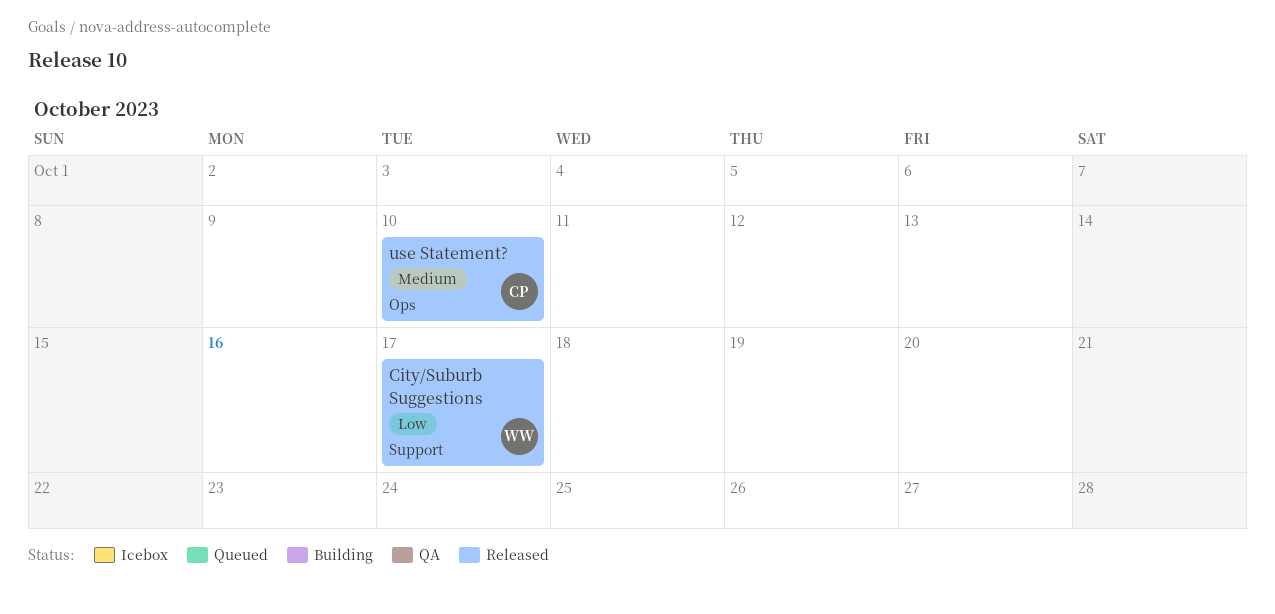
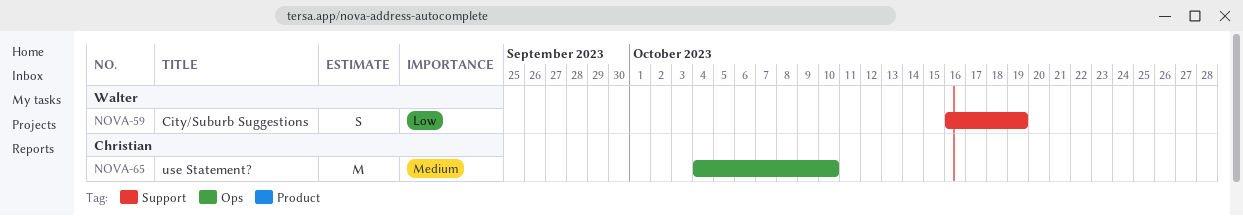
City/Suburb Suggestions, due: Oct 17 -> Oct 19

